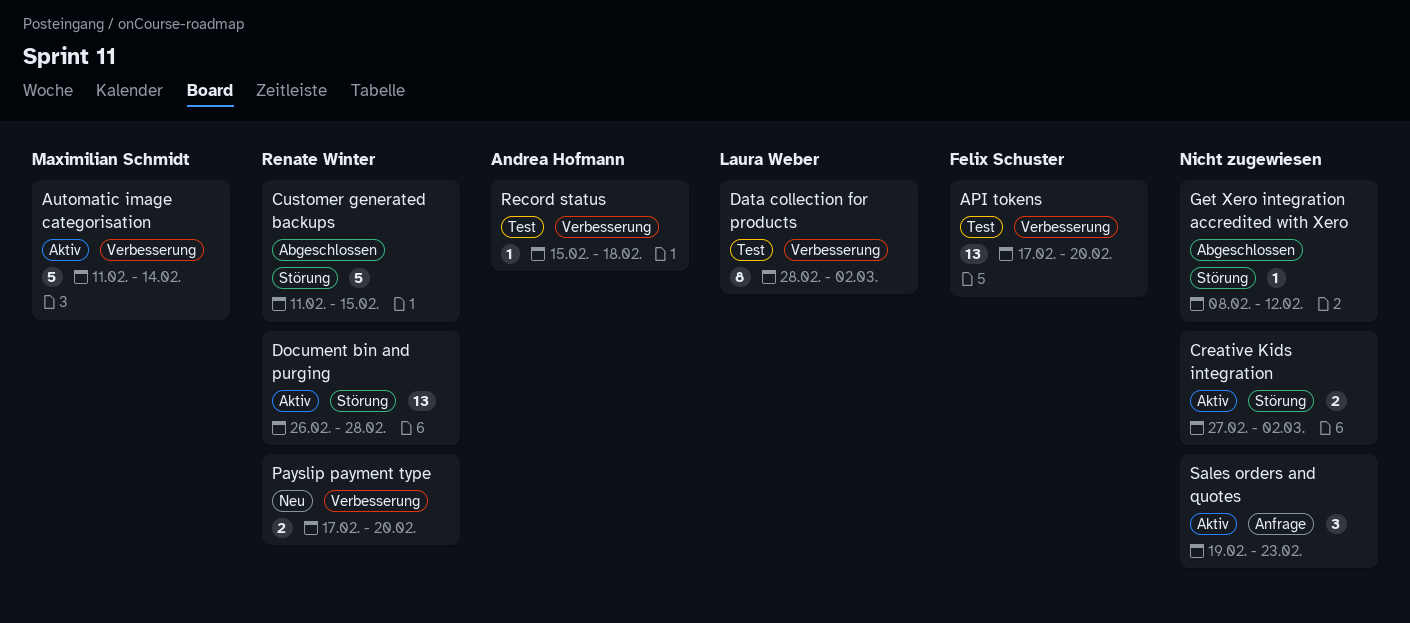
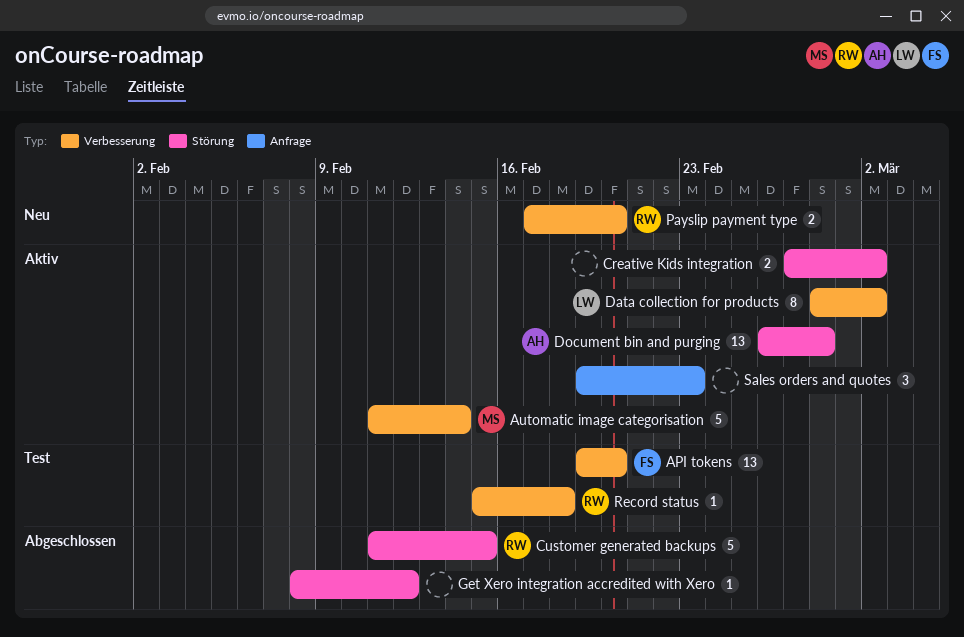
API tokens, start: Feb 17 -> Feb 19
Data collection for products, status: Test -> Aktiv
Document bin and purging, owner: Renate Winter -> Andrea Hofmann
Record status, owner: Andrea Hofmann -> Renate Winter

